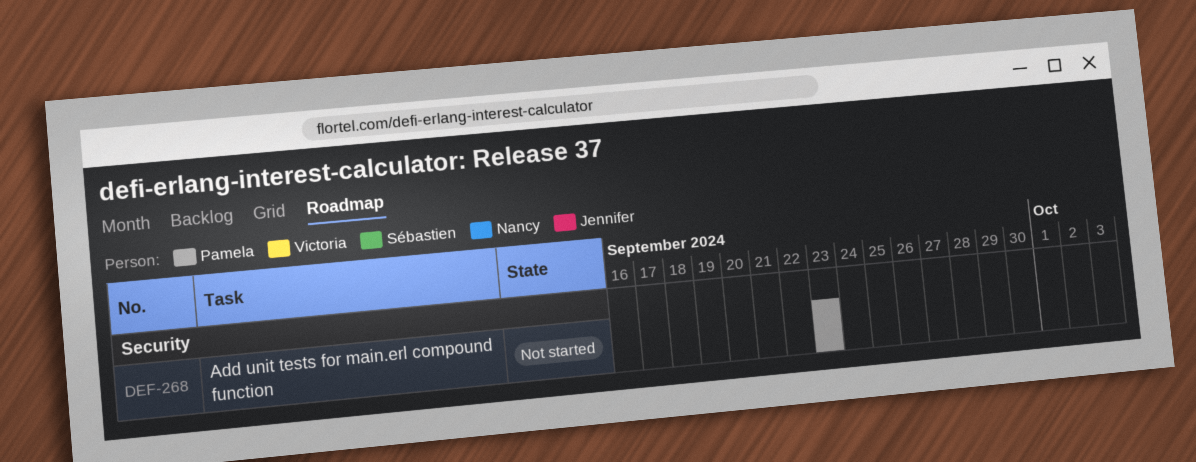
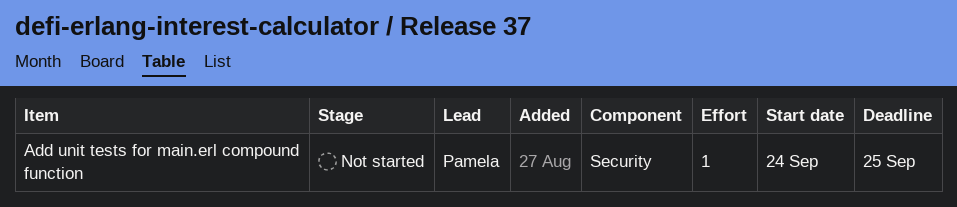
Add unit tests for main.erl compound function, start: Sep 23 -> Sep 24
Add unit tests for main.erl compound function, due: Sep 23 -> Sep 25

